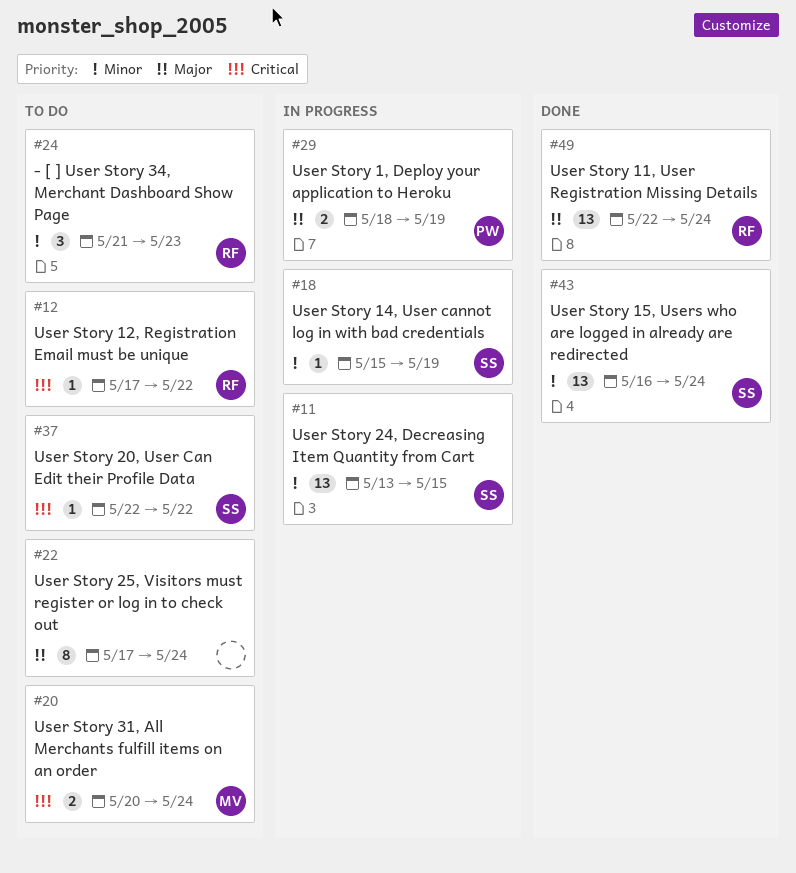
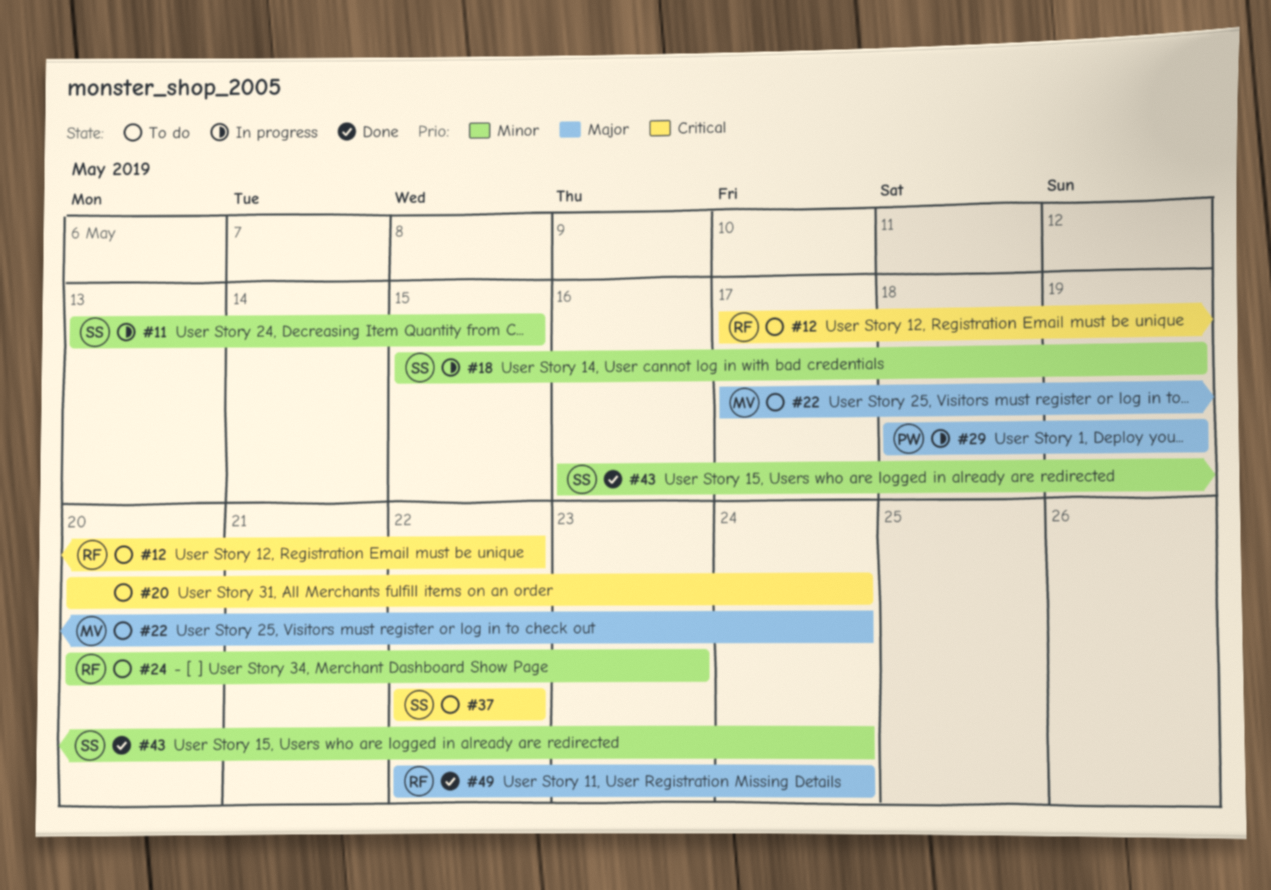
#20, owner: MV -> none
#22, owner: none -> MV
#24, start: May 21 -> May 20

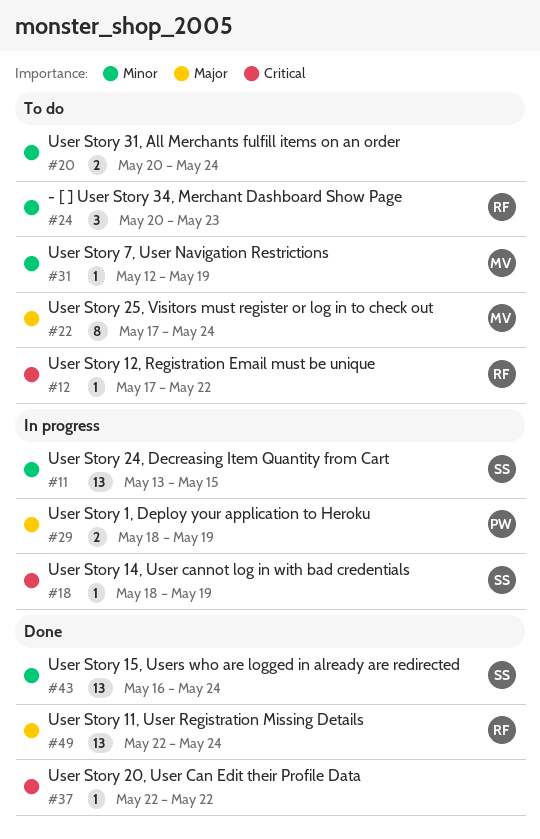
#18, priority: Minor -> Critical
#18, start: May 15 -> May 18
#20, priority: Critical -> Minor
#31: none -> present
#37, status: To do -> Done
#37, owner: SS -> none

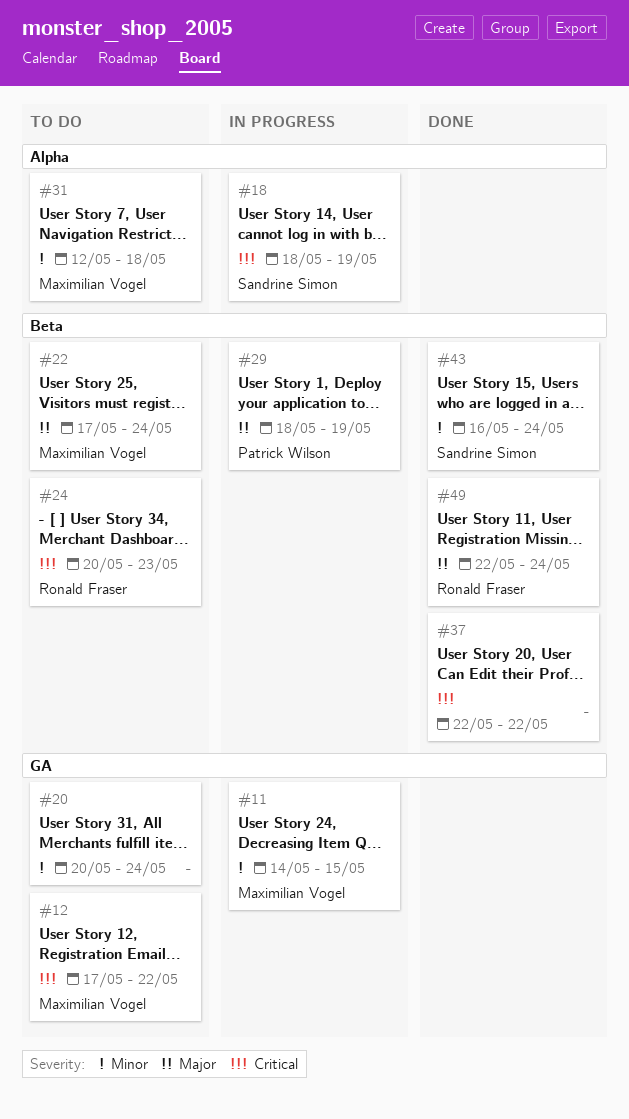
#11, owner: Sandrine Simon -> Maximilian Vogel
#11, start: May 13 -> May 14
#12, owner: Ronald Fraser -> Maximilian Vogel
#24, priority: Minor -> Critical
#31, due: May 19 -> May 18

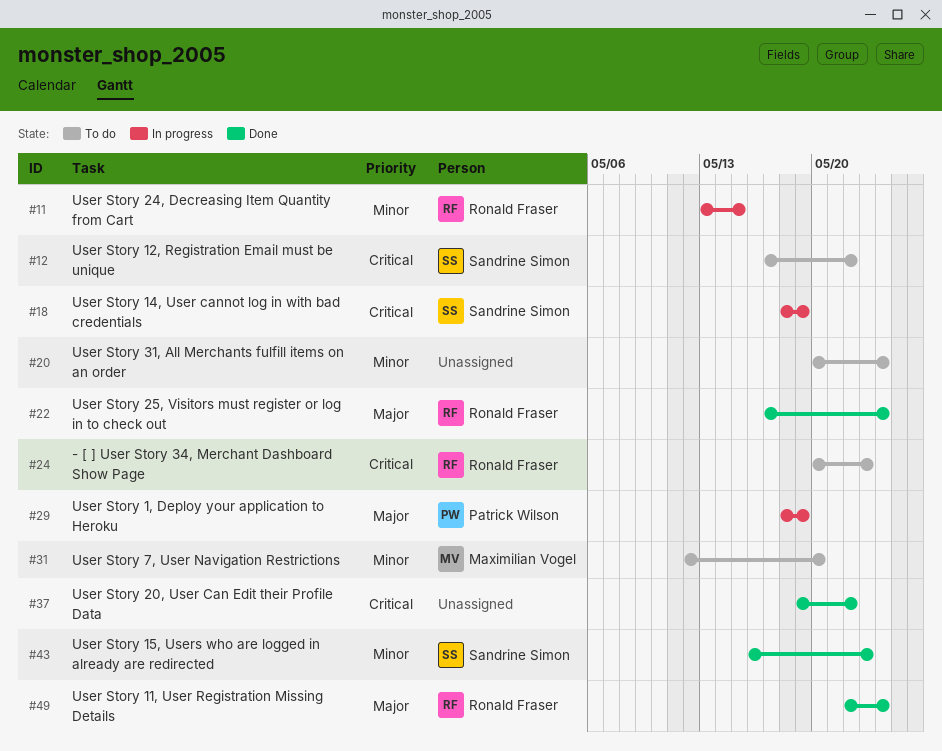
#11, owner: Maximilian Vogel -> Ronald Fraser
#11, start: May 14 -> May 13
#12, owner: Maximilian Vogel -> Sandrine Simon
#22, status: To do -> Done
#22, owner: Maximilian Vogel -> Ronald Fraser
#31, due: May 18 -> May 20
#37, start: May 22 -> May 19
#43, due: May 24 -> May 23

